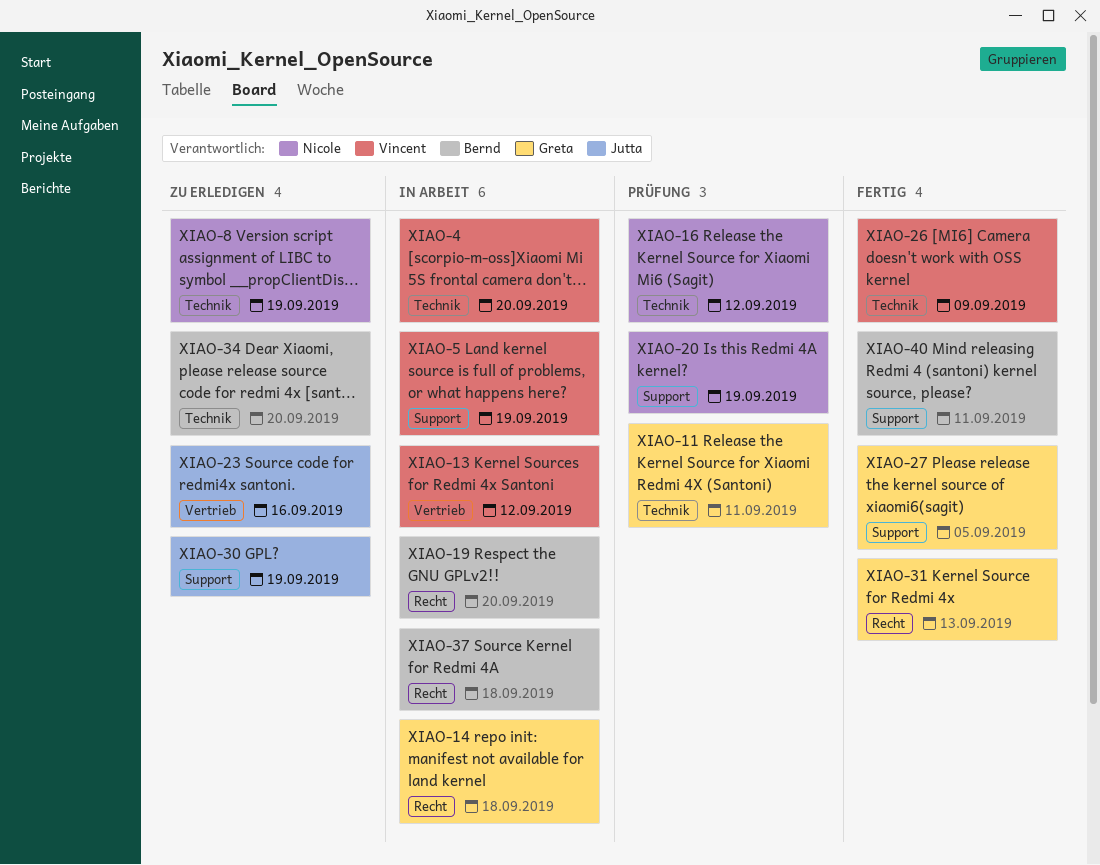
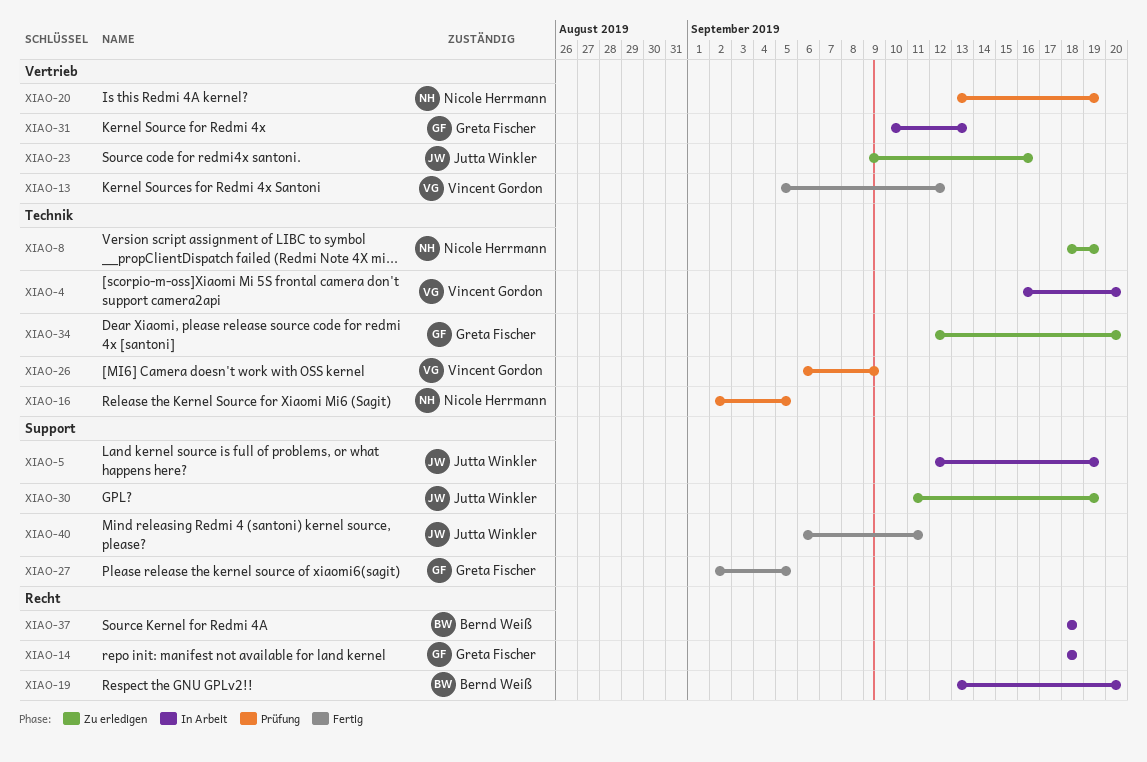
XIAO-5, owner: Vincent Gordon -> Jutta Winkler
XIAO-11: present -> none
XIAO-13, status: In Arbeit -> Fertig
XIAO-16, due: Sep 12 -> Sep 5
XIAO-20, label: Support -> Vertrieb
XIAO-26, status: Fertig -> Prüfung
XIAO-31, status: Fertig -> In Arbeit
XIAO-31, label: Recht -> Vertrieb
XIAO-34, owner: Bernd Weiß -> Greta Fischer
XIAO-40, owner: Bernd Weiß -> Jutta Winkler

